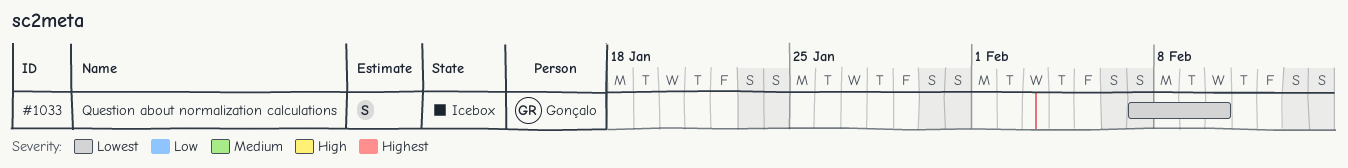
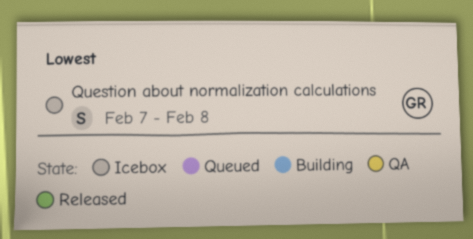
Question about normalization calculations, due: Feb 10 -> Feb 8

